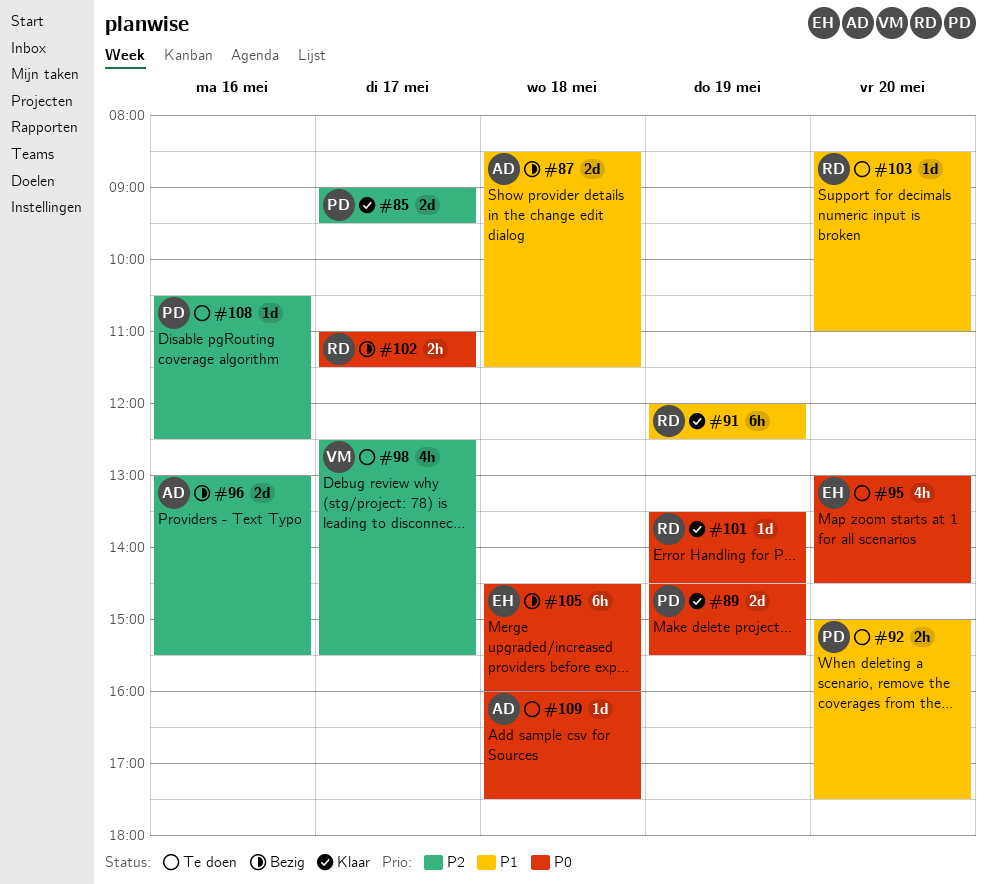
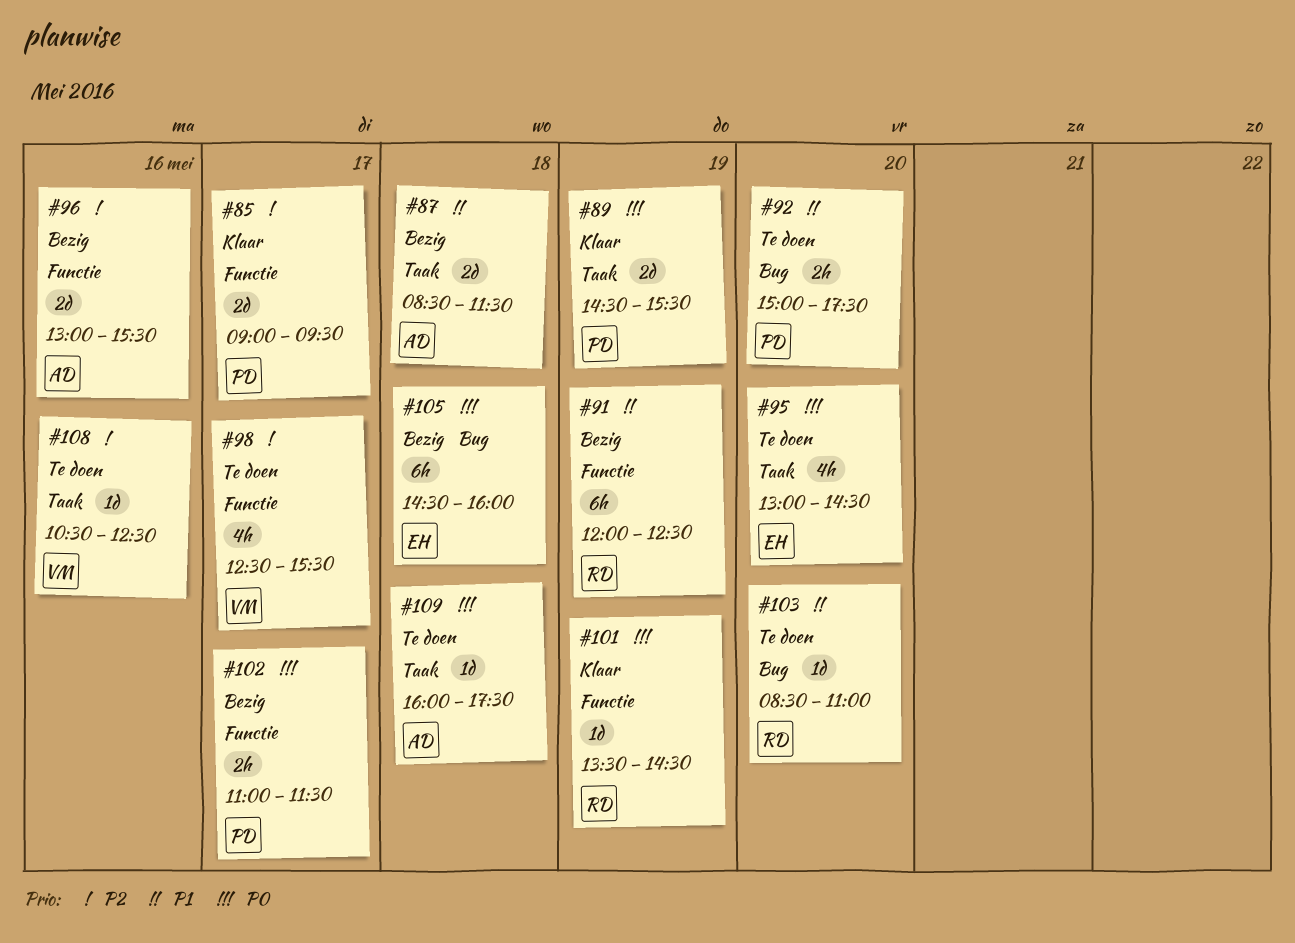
#91, status: Klaar -> Bezig
#102, owner: RD -> PD
#108, owner: PD -> VM

